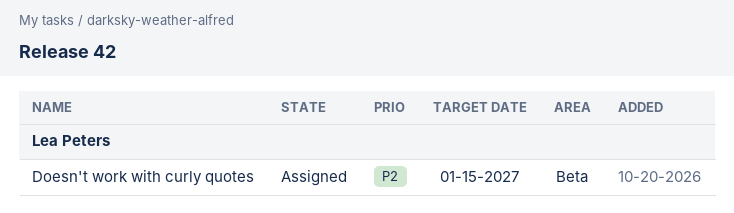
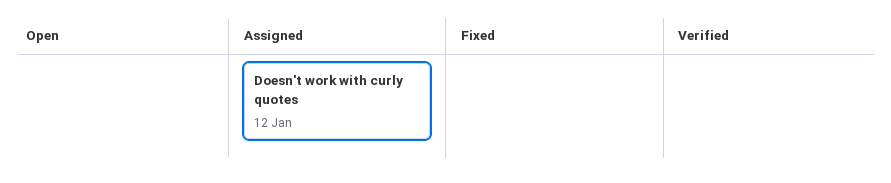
Doesn't work with curly quotes, due: Jan 15 -> Jan 12

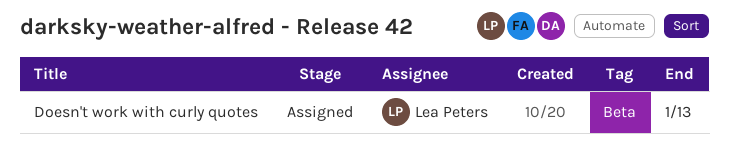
Doesn't work with curly quotes, due: Jan 12 -> Jan 13

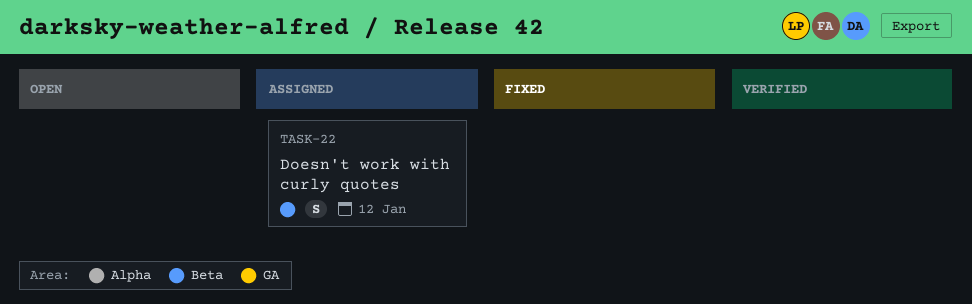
Doesn't work with curly quotes, due: Jan 13 -> Jan 12

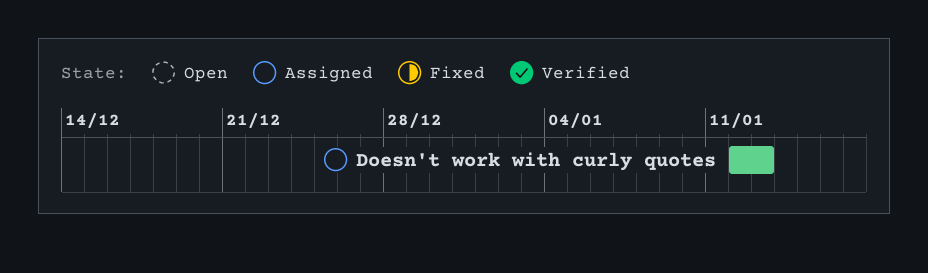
Doesn't work with curly quotes, due: Jan 12 -> Jan 13

